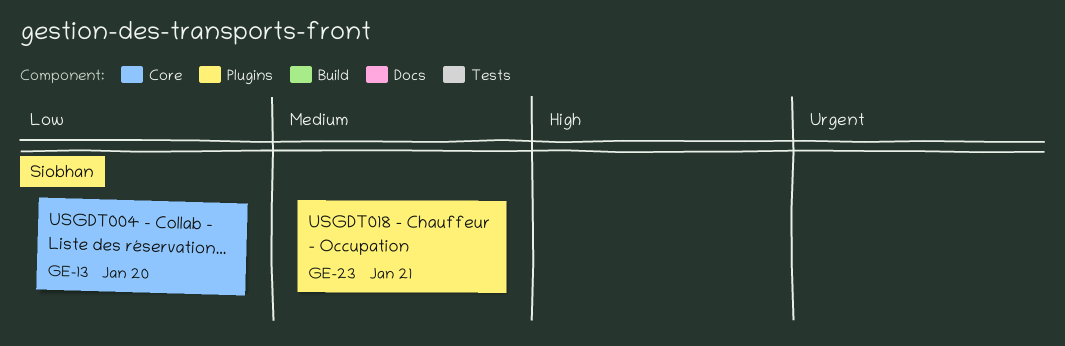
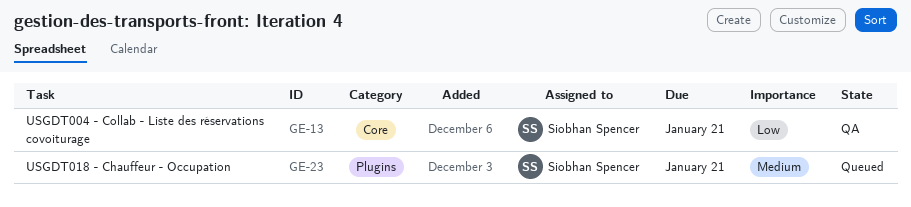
GE-13, due: Jan 20 -> Jan 21

